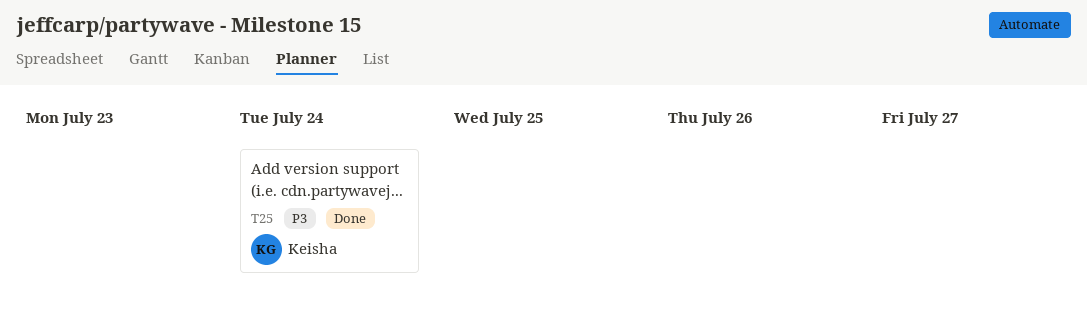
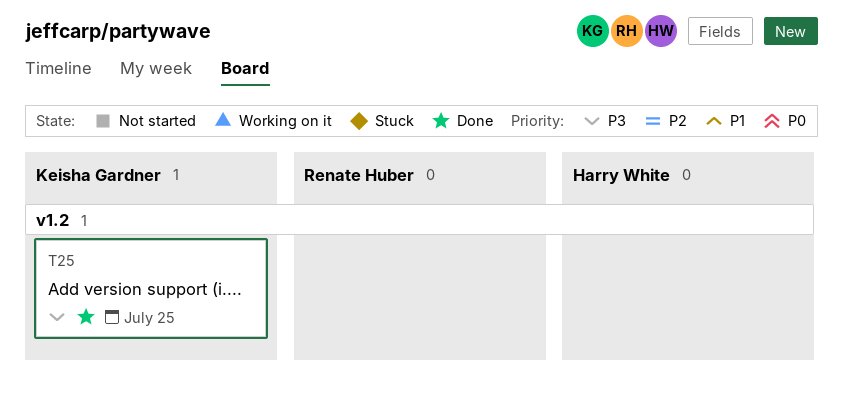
T25, due: Jul 24 -> Jul 25

